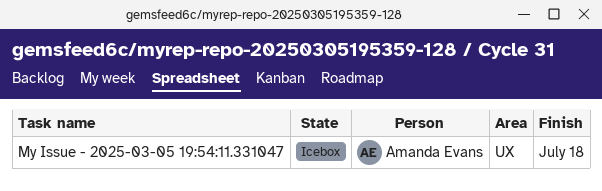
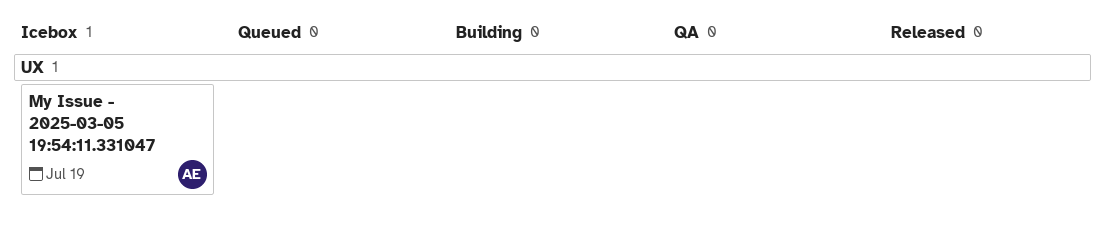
My Issue - 2025-03-05 19:54:11.331047, due: Jul 18 -> Jul 19

